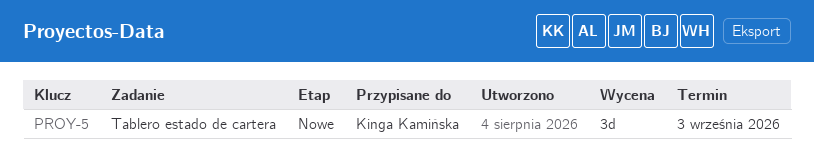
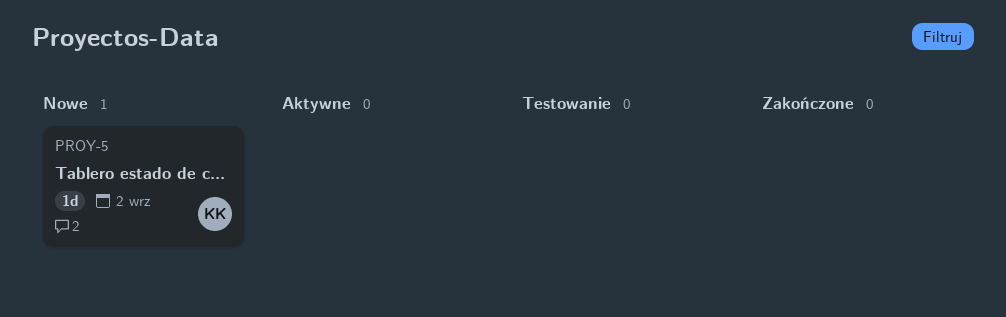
PROY-5, estimate: 3d -> 1d
PROY-5, due: Sep 3 -> Sep 2

